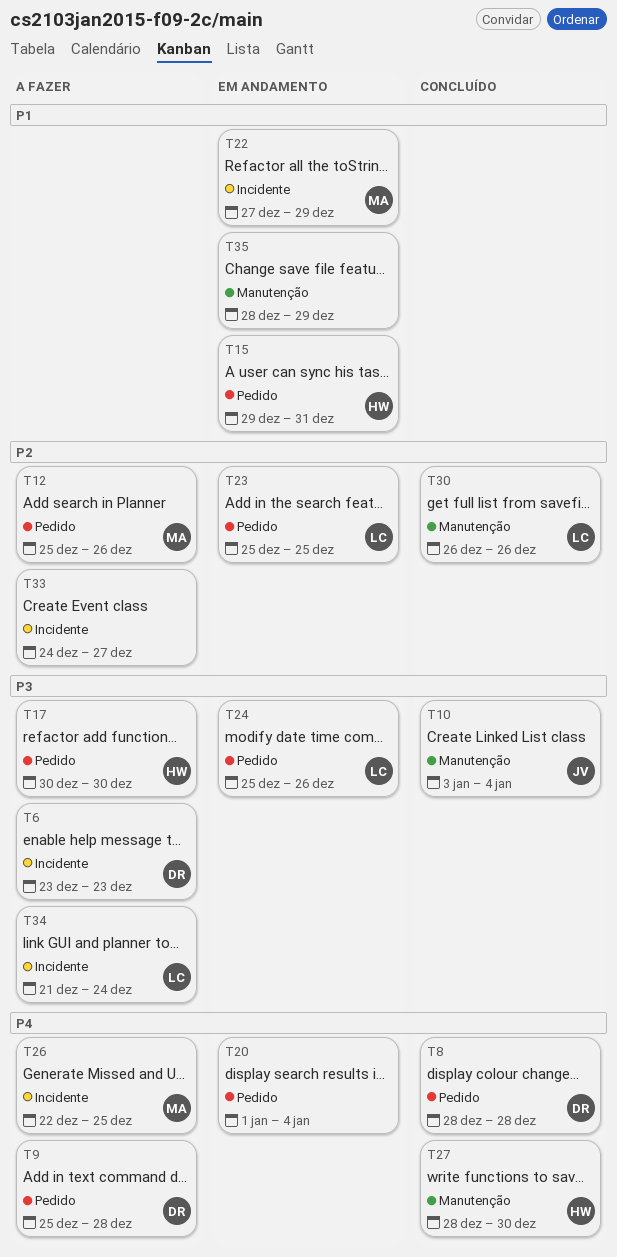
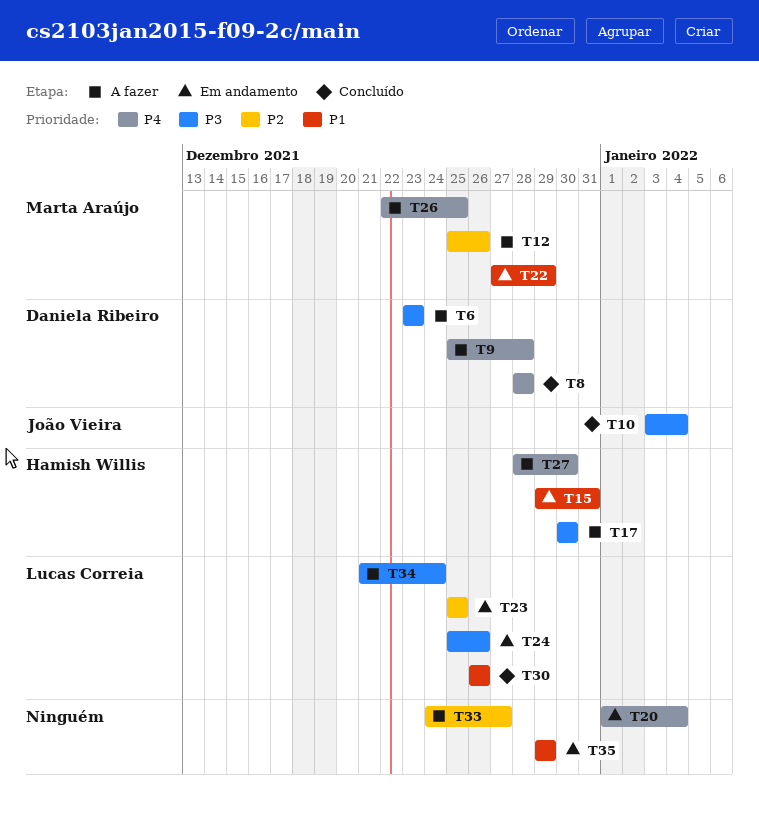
T27, status: Concluído -> A fazer
T30, priority: P2 -> P1
T35, start: Dec 28 -> Dec 29

